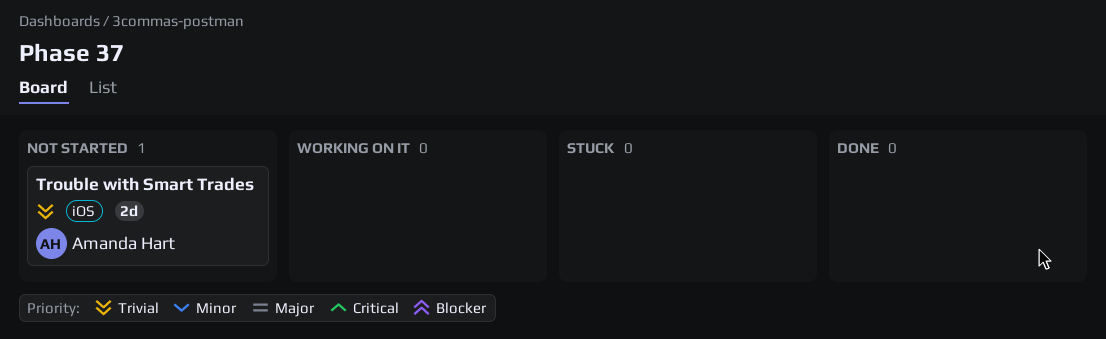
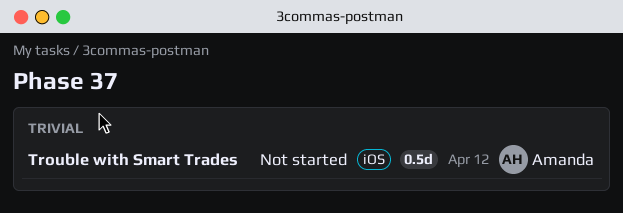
Trouble with Smart Trades, estimate: 2d -> 0.5d

